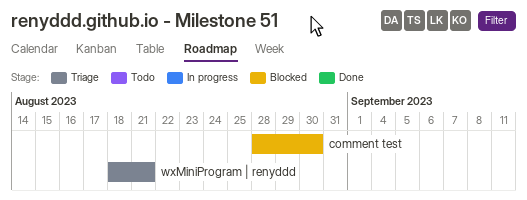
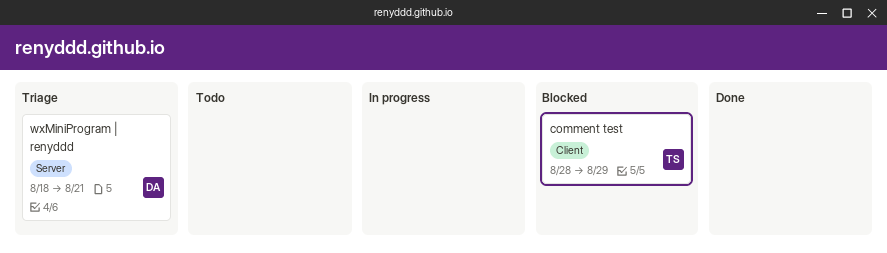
comment test, due: Aug 30 -> Aug 29

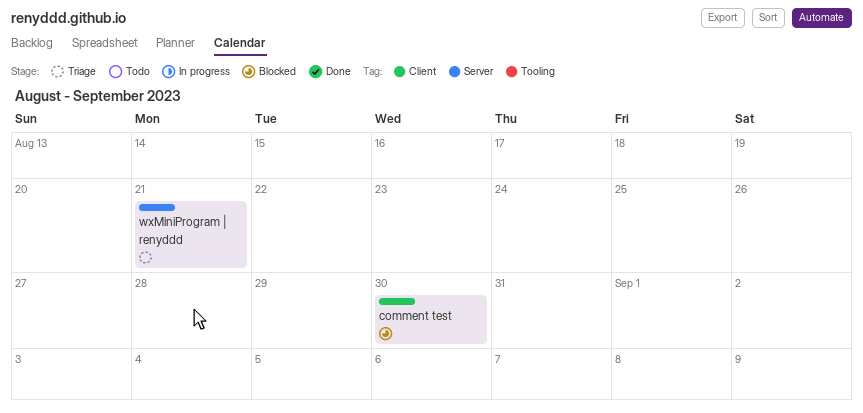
comment test, due: Aug 29 -> Aug 30

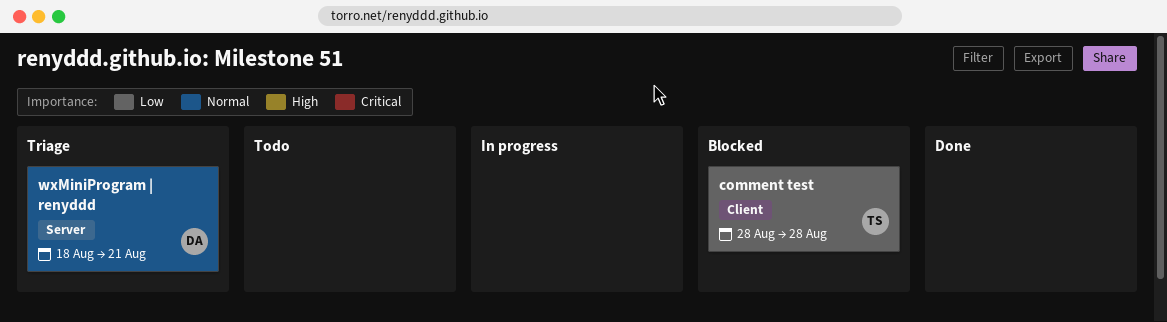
comment test, due: Aug 30 -> Aug 28

